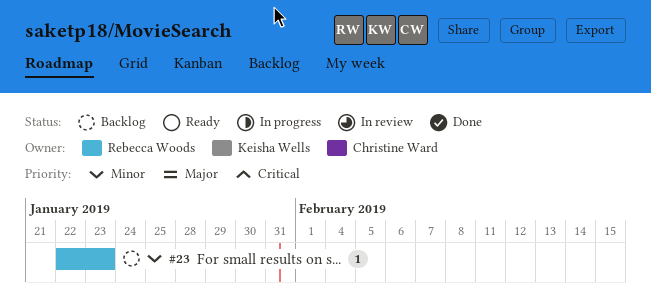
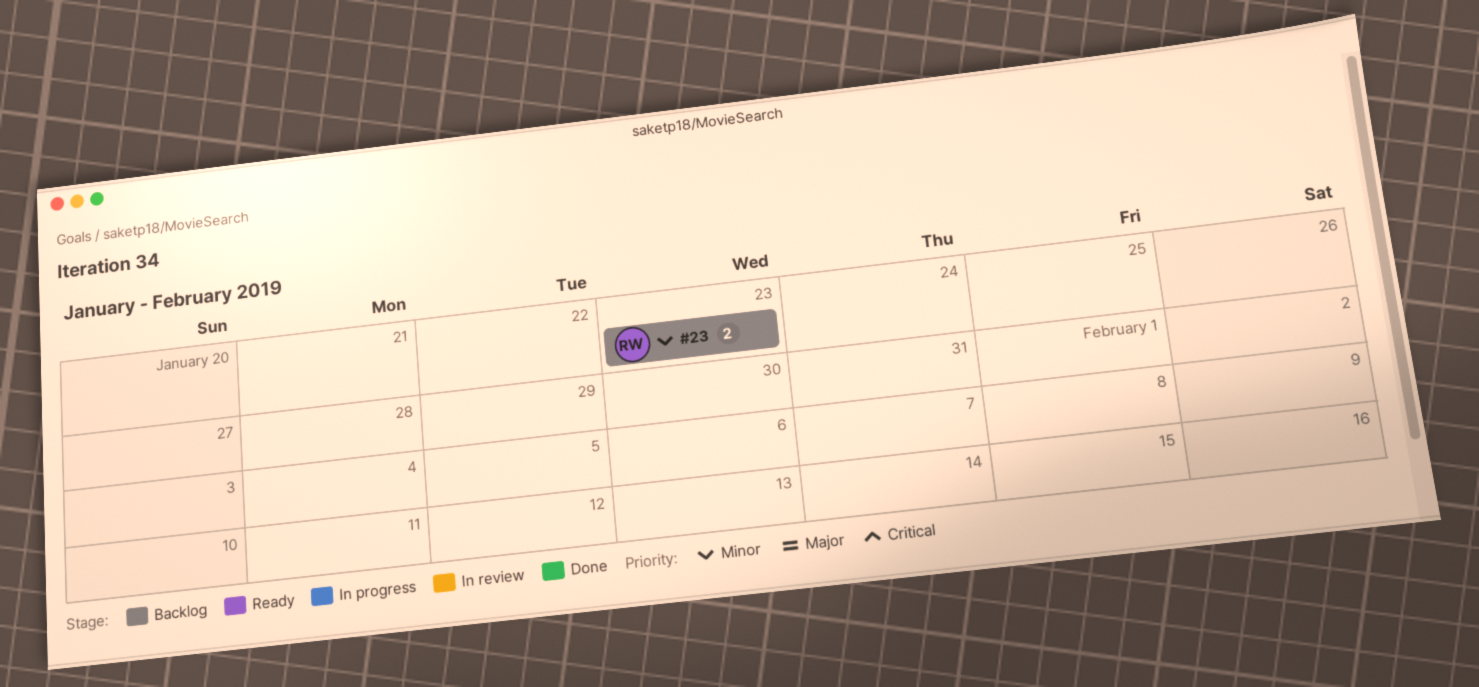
#23, estimate: 1 -> 2
#23, start: Jan 22 -> Jan 23

